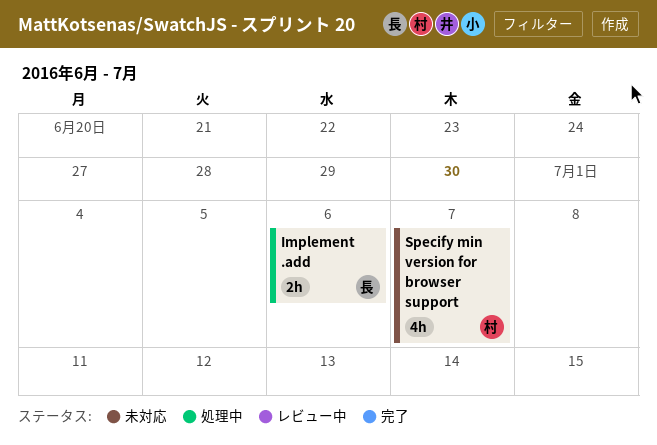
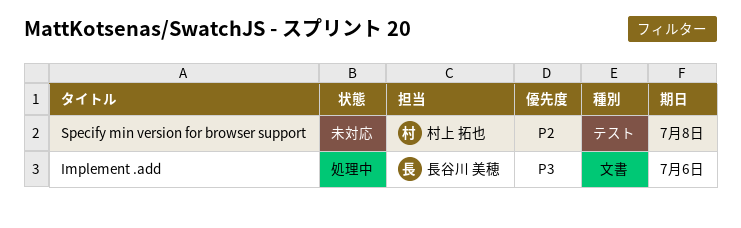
Specify min version for browser support, due: Jul 7 -> Jul 8

